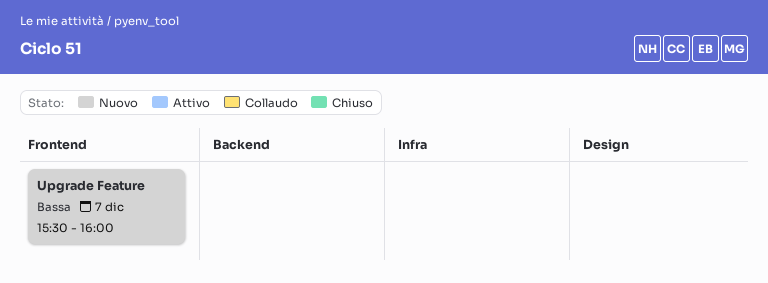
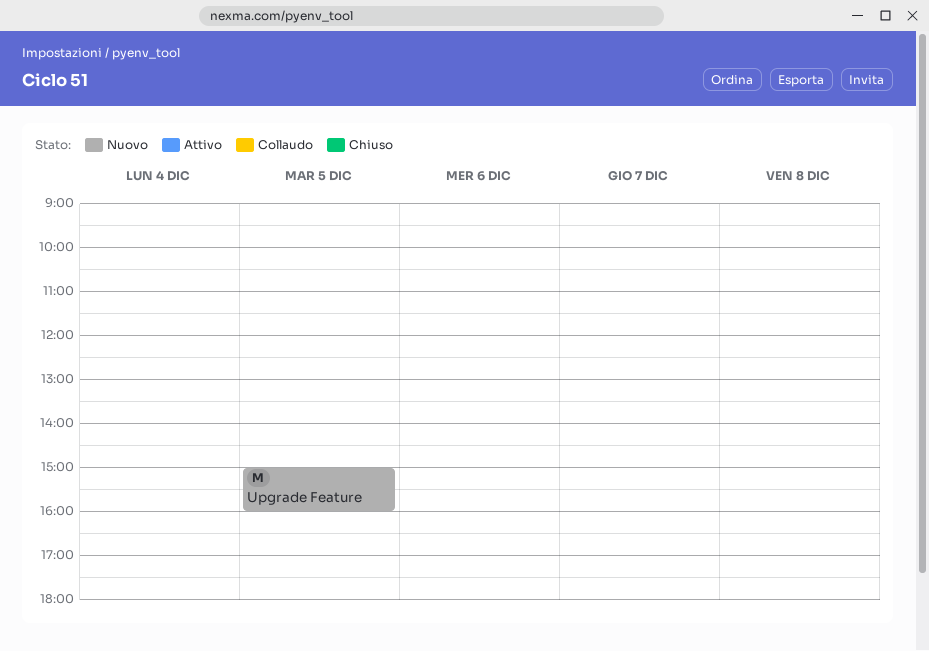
Upgrade Feature, day: Dec 7 -> Dec 5
Upgrade Feature, begins: 15:30 -> 15:00

